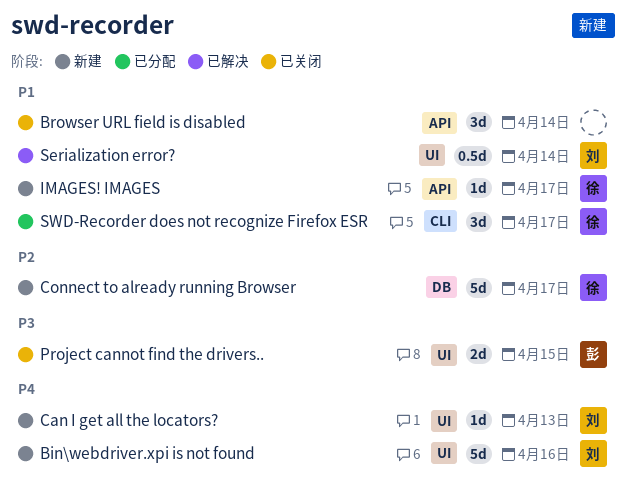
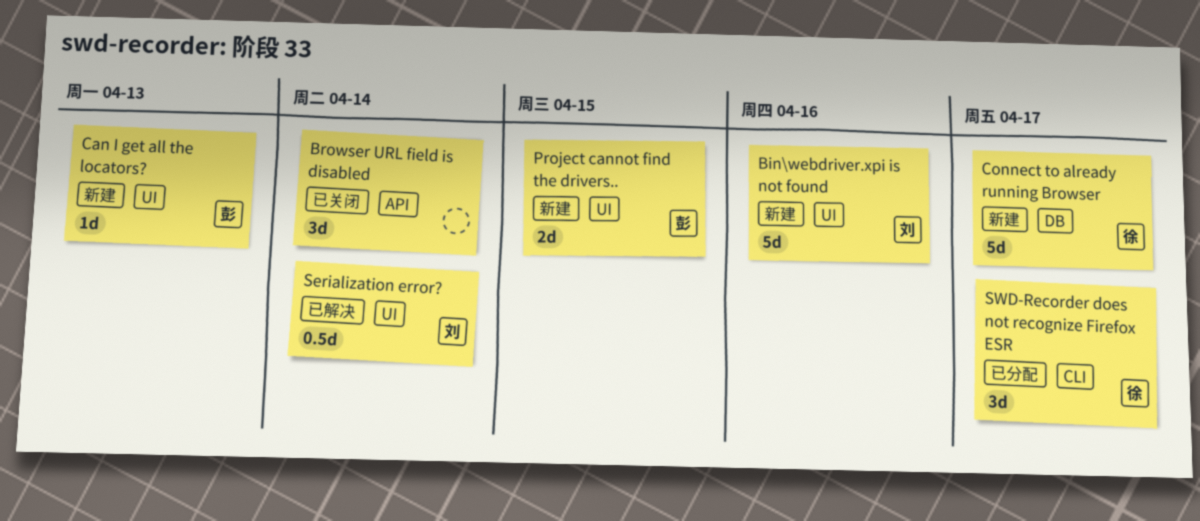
Can I get all the locators?, owner: 刘 -> 彭
IMAGES! IMAGES: present -> none
Project cannot find the drivers.., status: 已关闭 -> 新建

